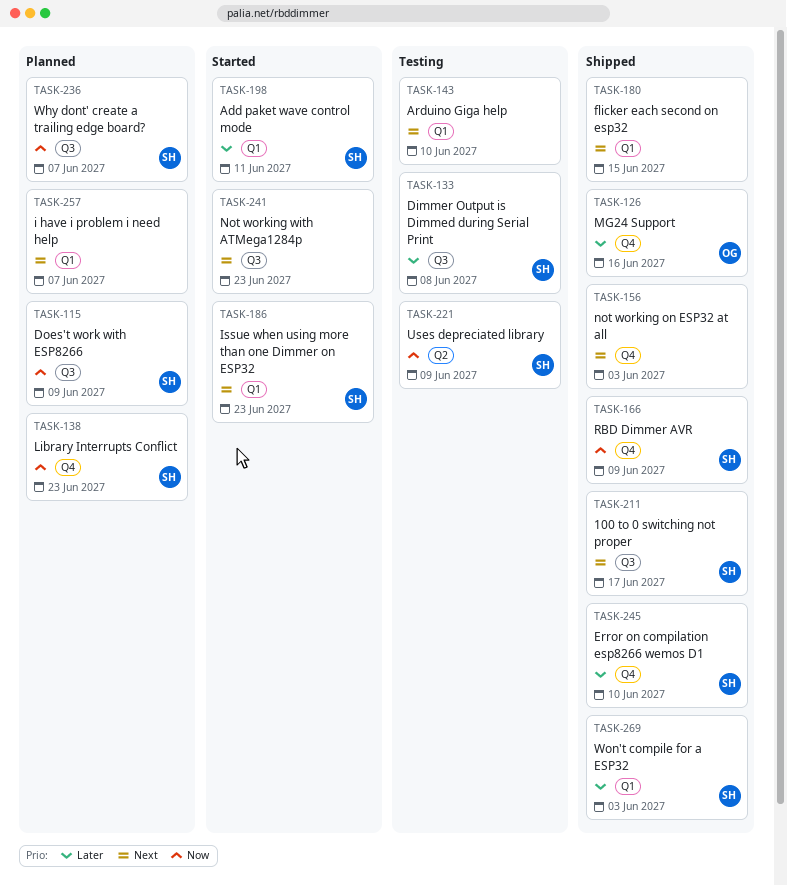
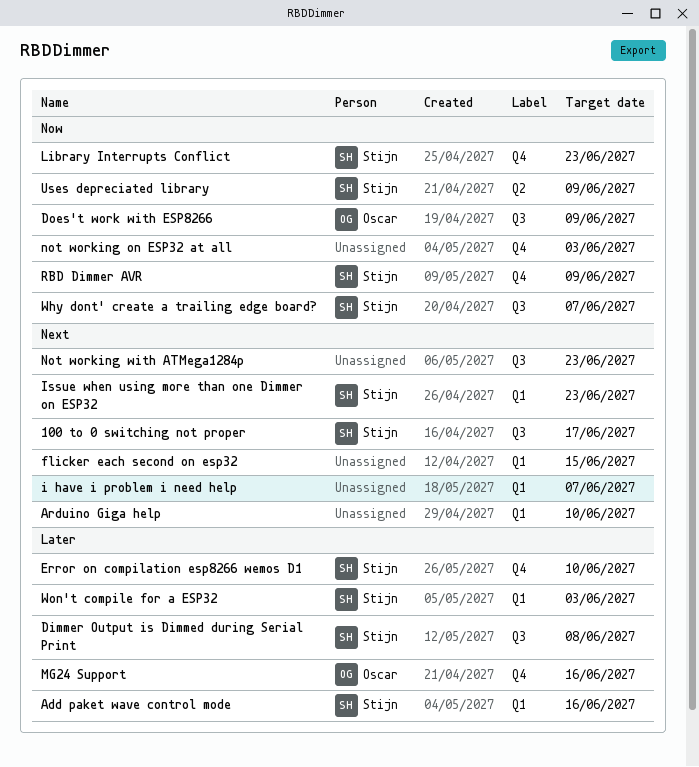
Add paket wave control mode, due: Jun 11 -> Jun 16
Does't work with ESP8266, owner: Stijn -> Oscar
not working on ESP32 at all, priority: Next -> Now

